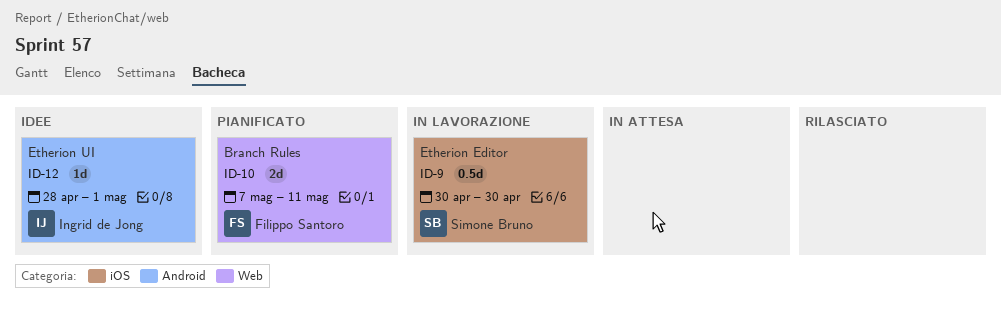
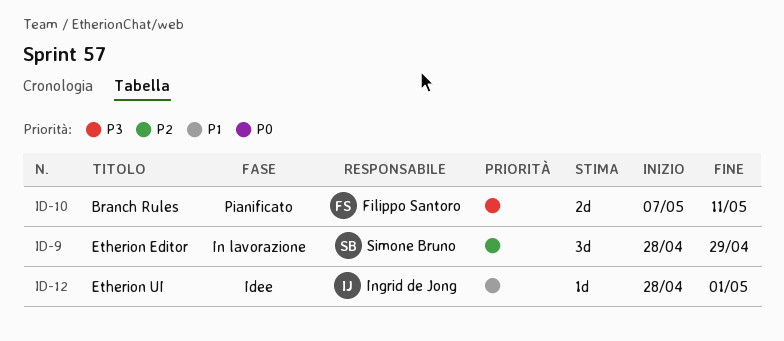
ID-9, estimate: 0.5d -> 3d
ID-9, start: Apr 30 -> Apr 28
ID-9, due: Apr 30 -> Apr 29

